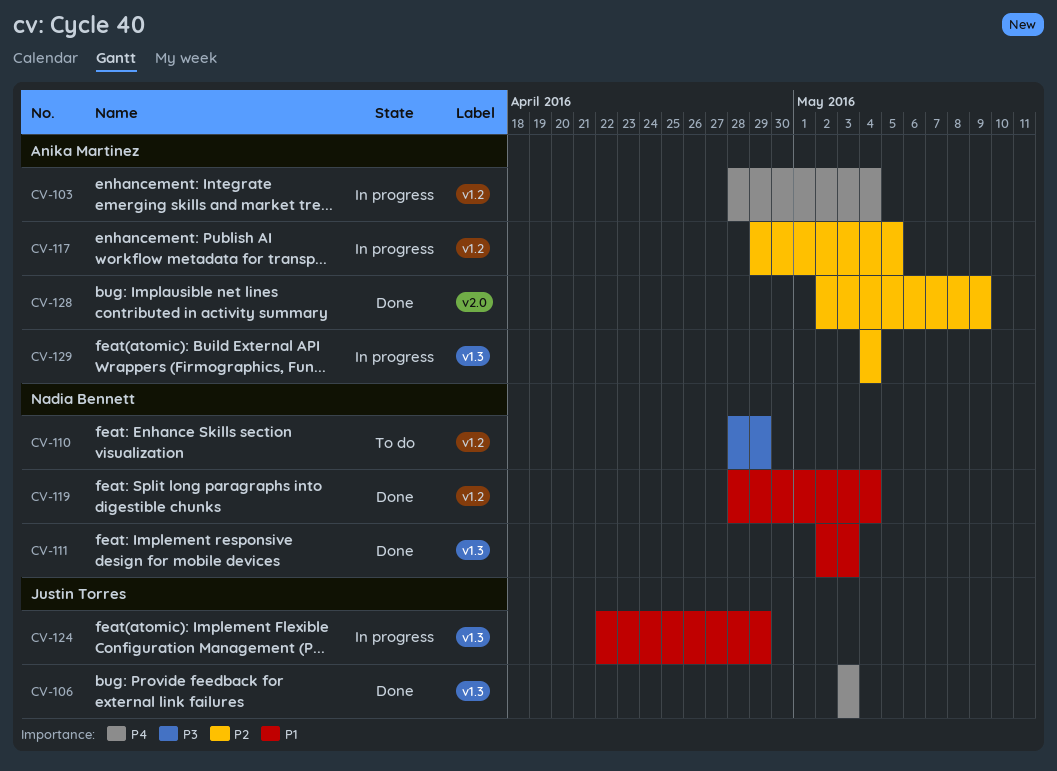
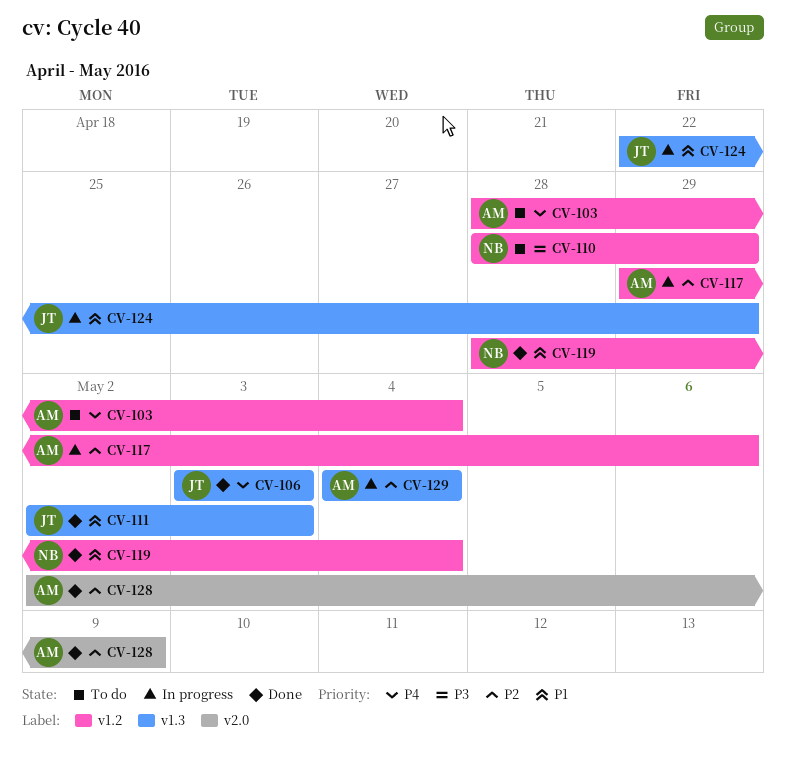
CV-103, status: In progress -> To do
CV-111, owner: Nadia Bennett -> Justin Torres
CV-117, due: May 5 -> May 6

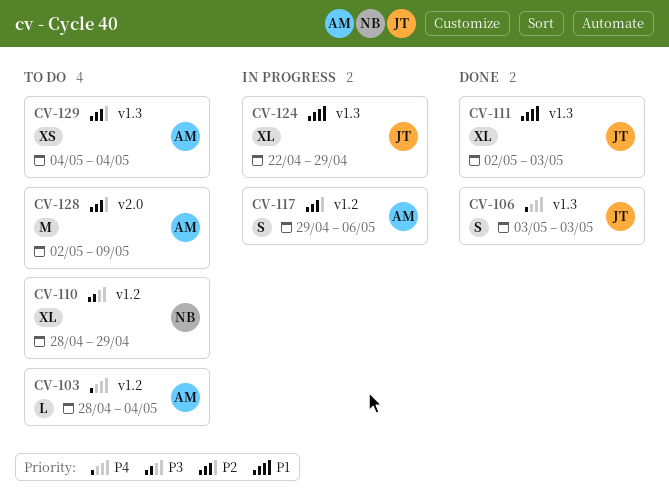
CV-119: present -> none
CV-128, status: Done -> To do
CV-129, status: In progress -> To do

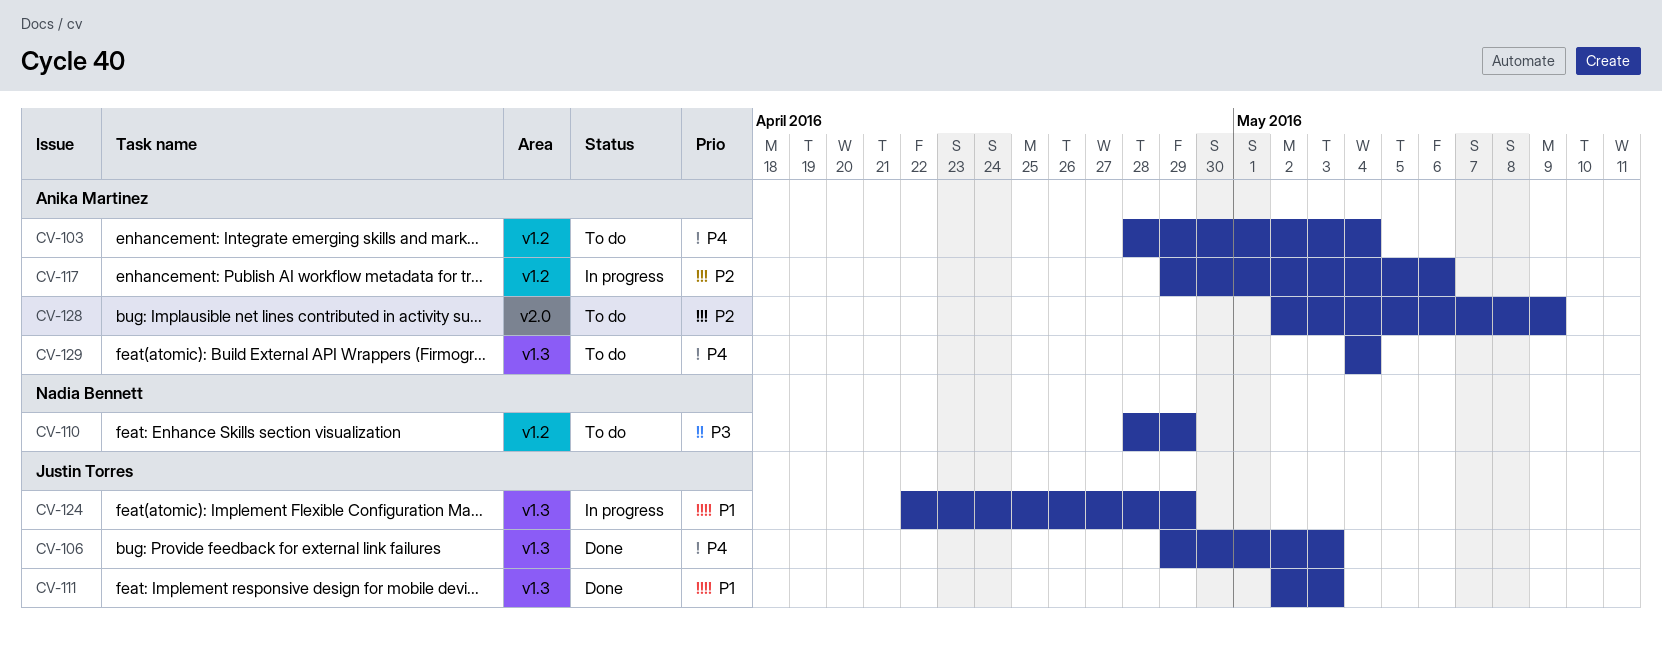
CV-106, start: May 3 -> Apr 29
CV-129, priority: P2 -> P4

